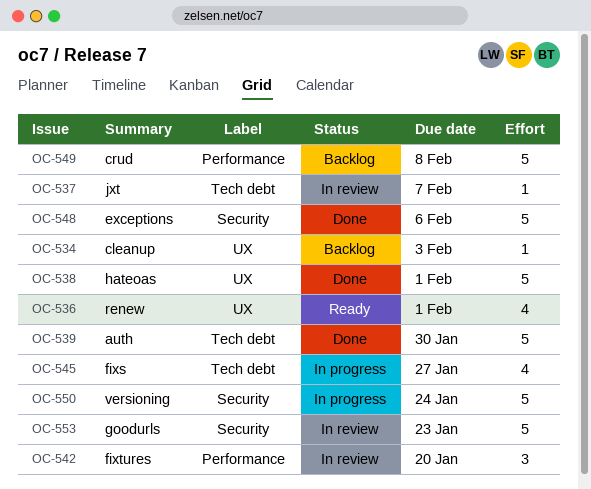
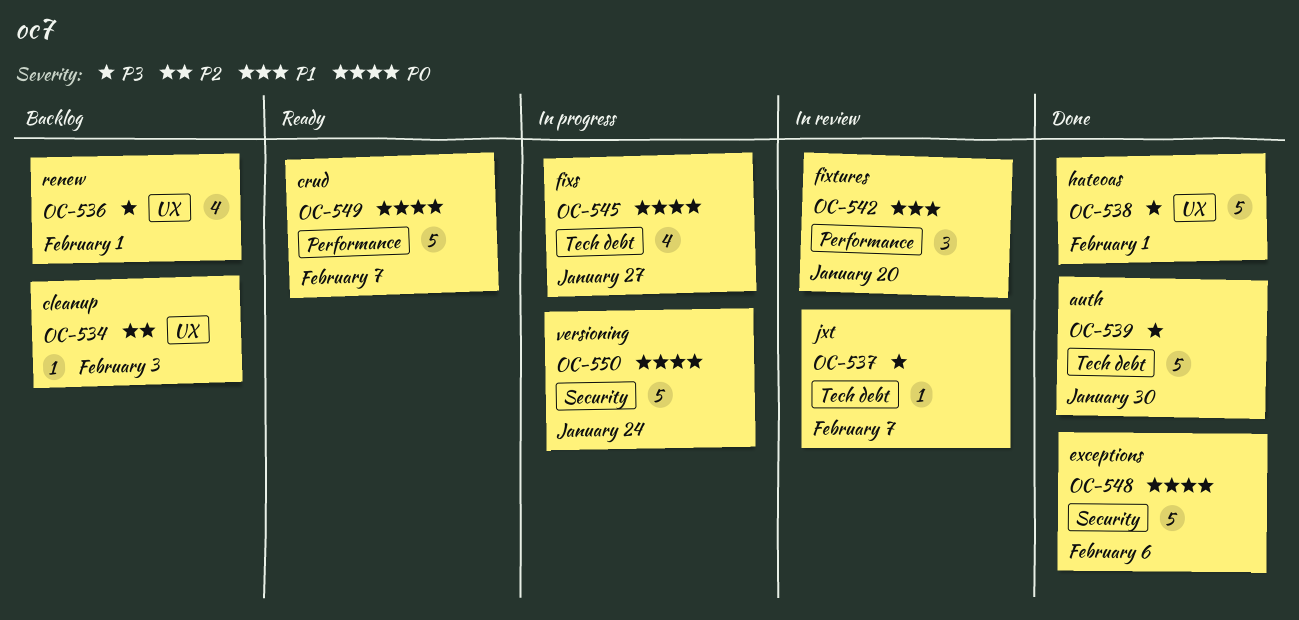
OC-536, status: Ready -> Backlog
OC-549, status: Backlog -> Ready
OC-549, due: Feb 8 -> Feb 7
OC-553: present -> none

